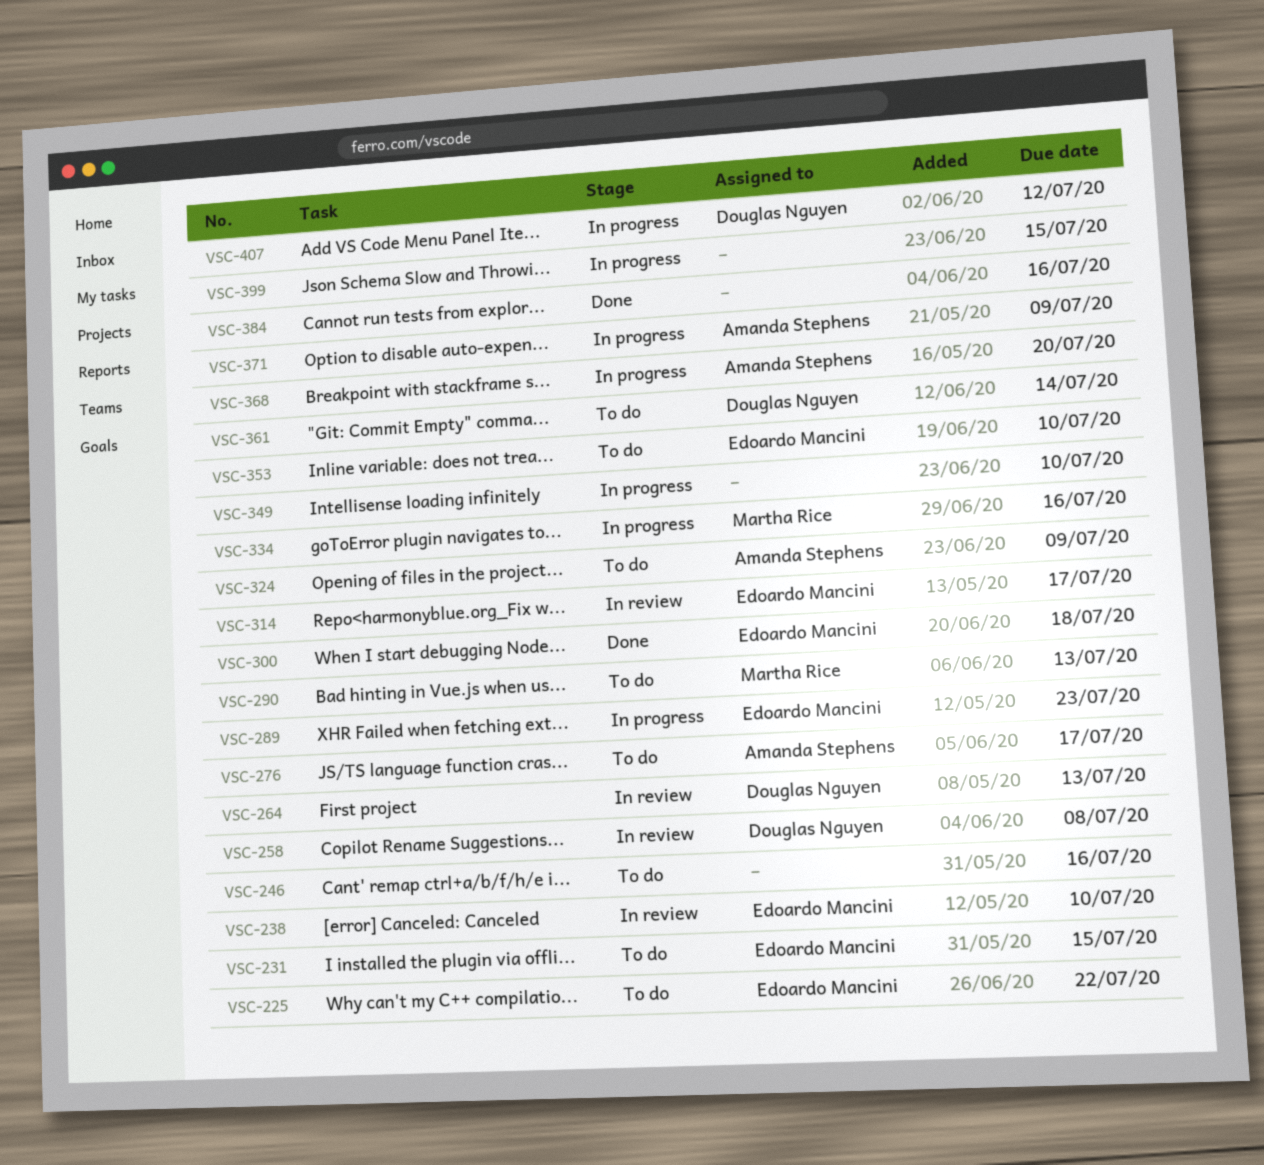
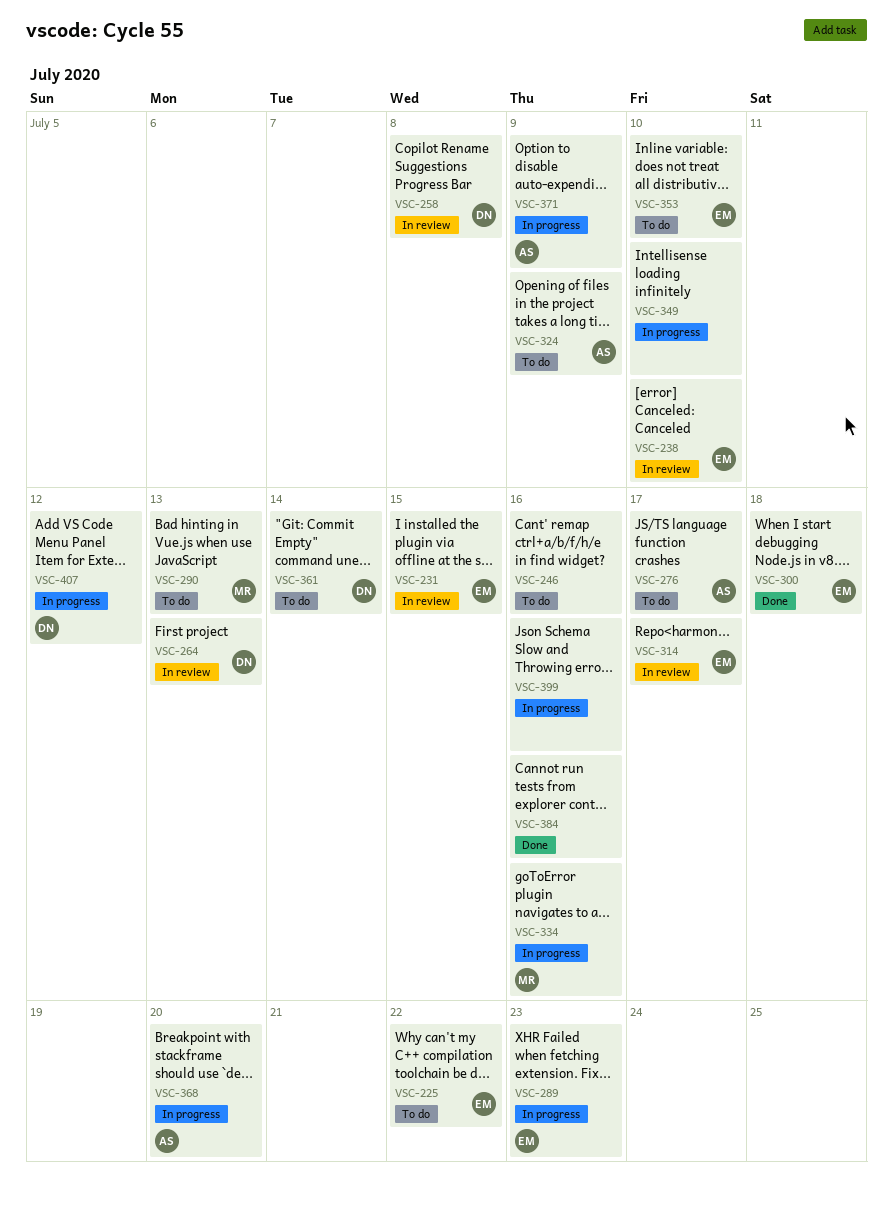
VSC-231, status: To do -> In review
VSC-399, due: Jul 15 -> Jul 16

